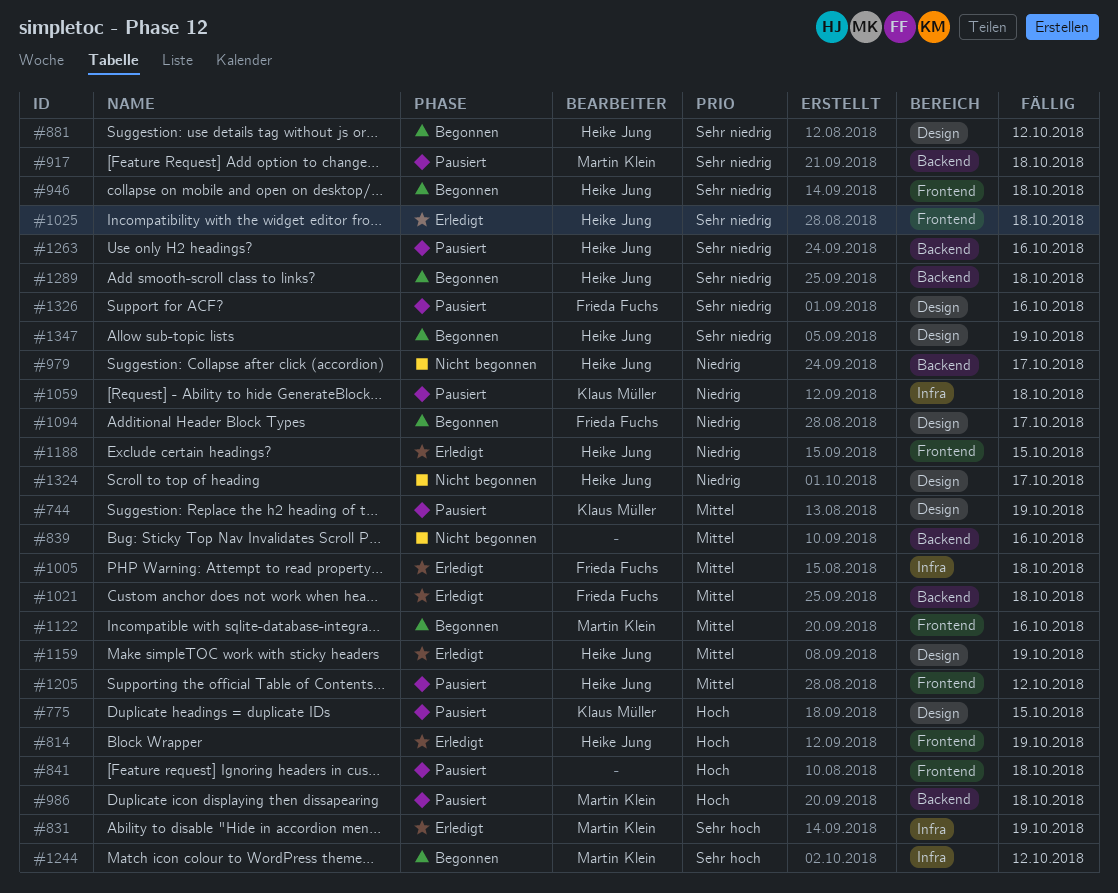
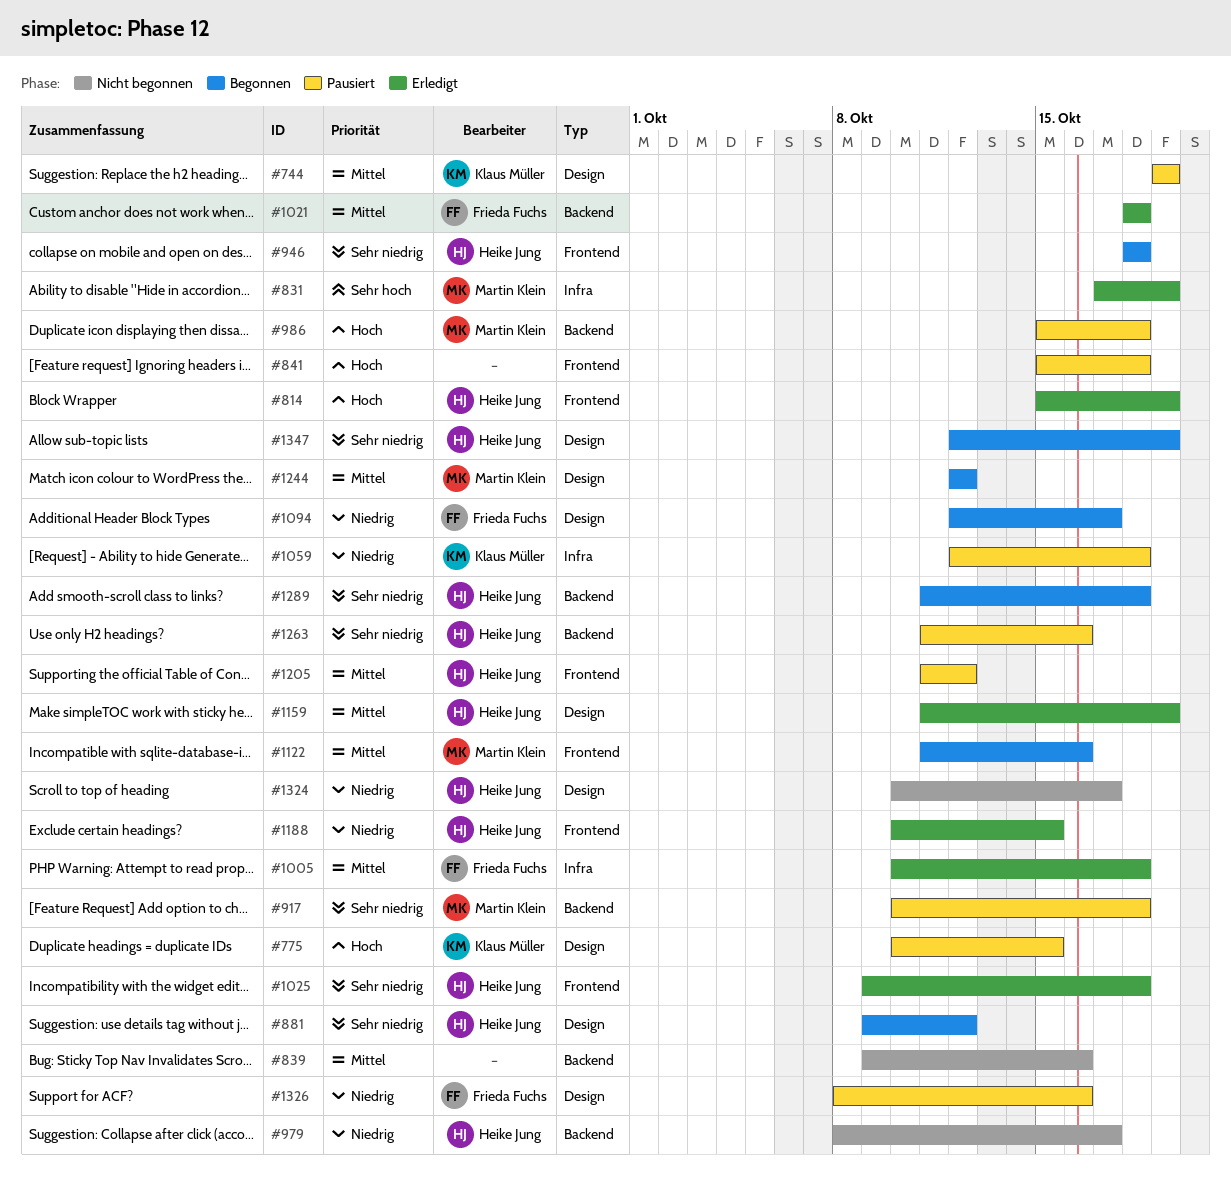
#1244, priority: Sehr hoch -> Mittel
#1244, label: Infra -> Design
#1326, priority: Sehr niedrig -> Niedrig

